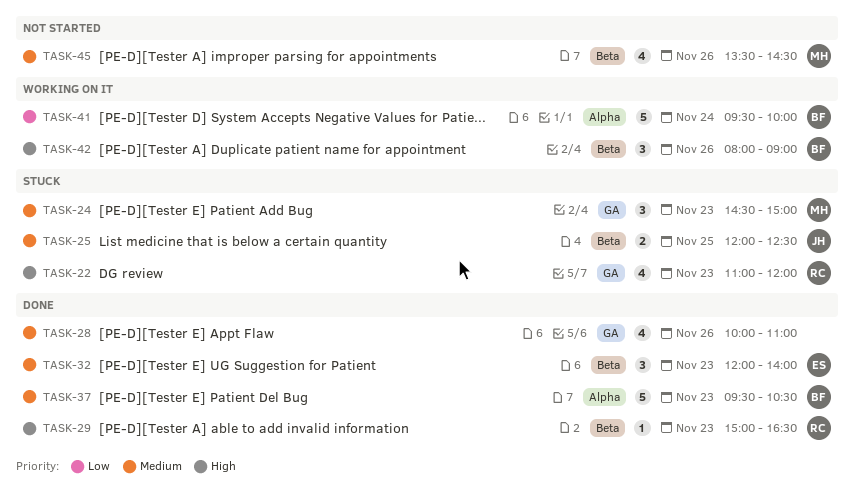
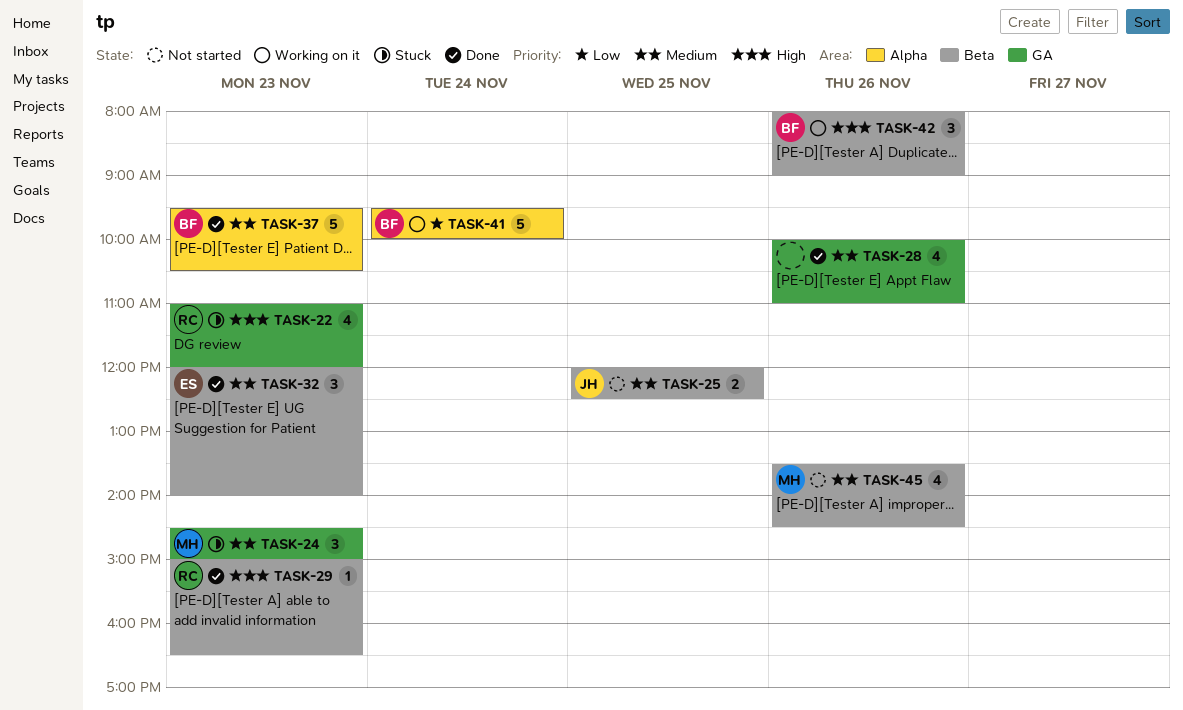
TASK-25, status: Stuck -> Not started

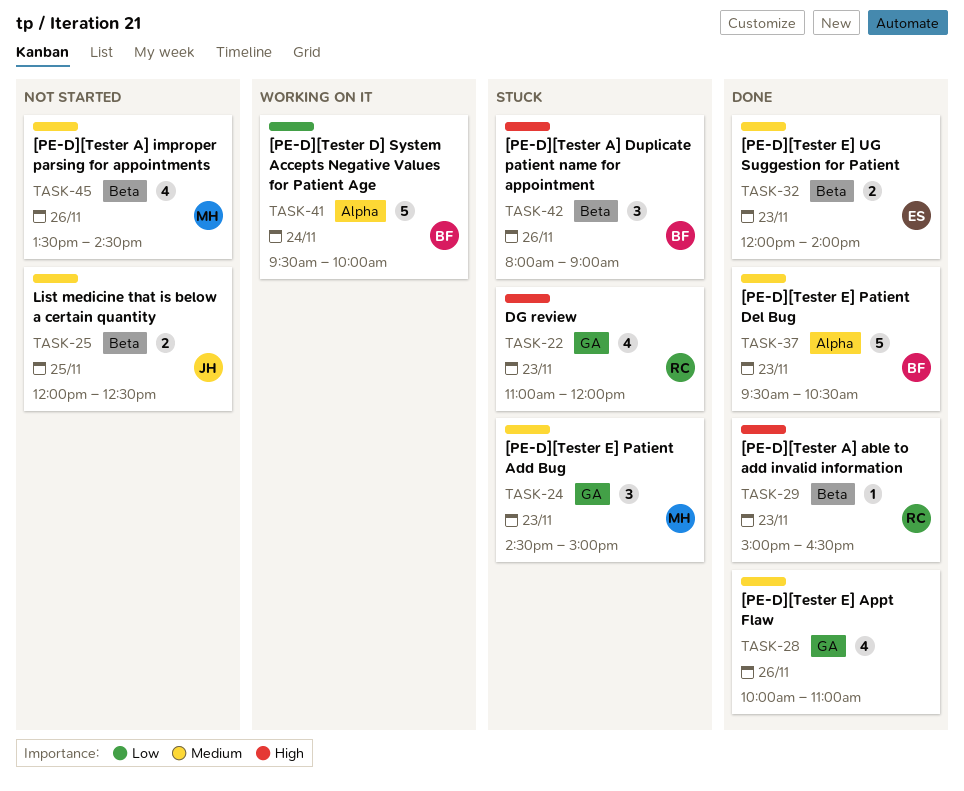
TASK-32, estimate: 3 -> 2
TASK-42, status: Working on it -> Stuck

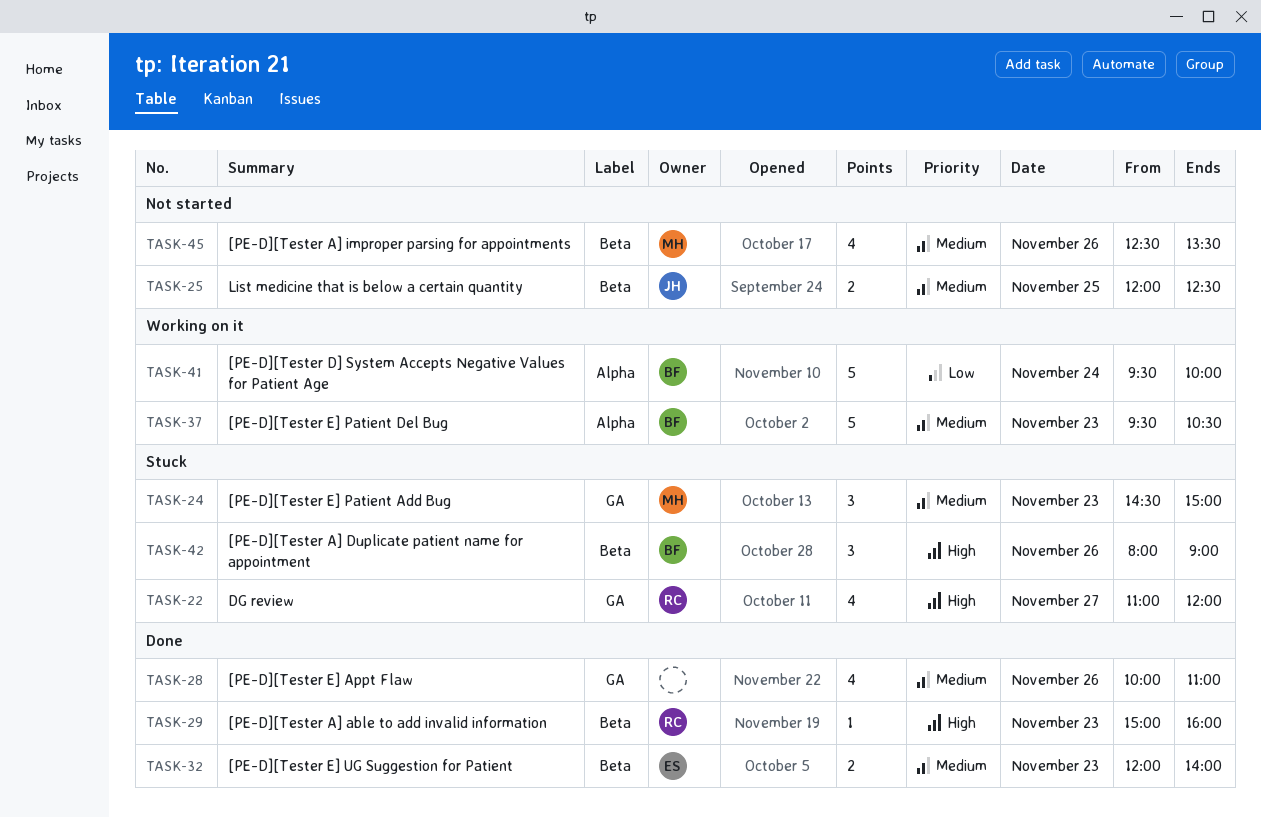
TASK-22, day: Nov 23 -> Nov 27
TASK-29, ends: 16:30 -> 16:00
TASK-37, status: Done -> Working on it
TASK-45, begins: 13:30 -> 12:30
TASK-45, ends: 14:30 -> 13:30

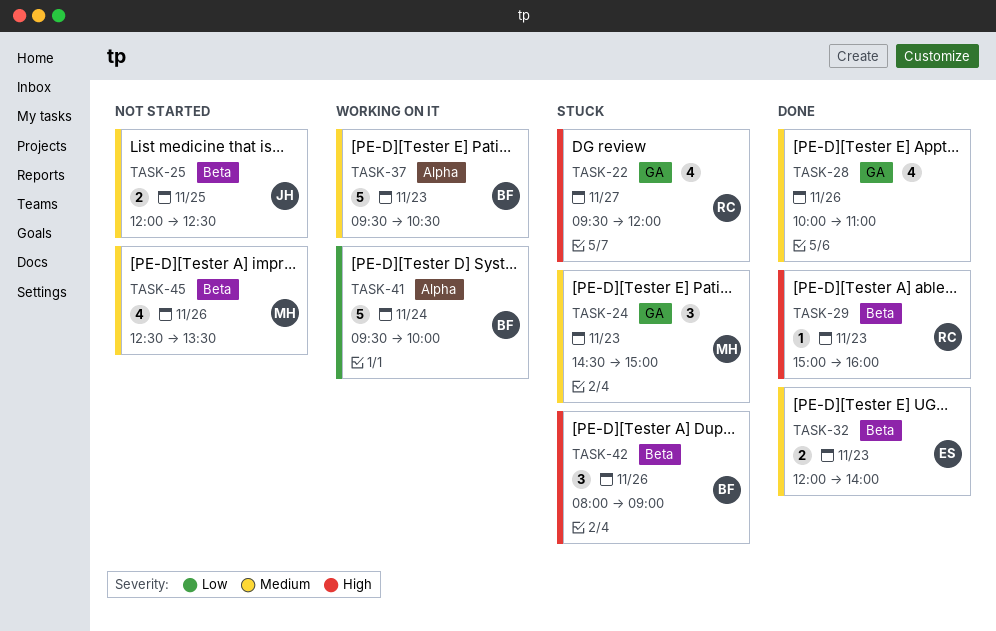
TASK-22, begins: 11:00 -> 09:30

